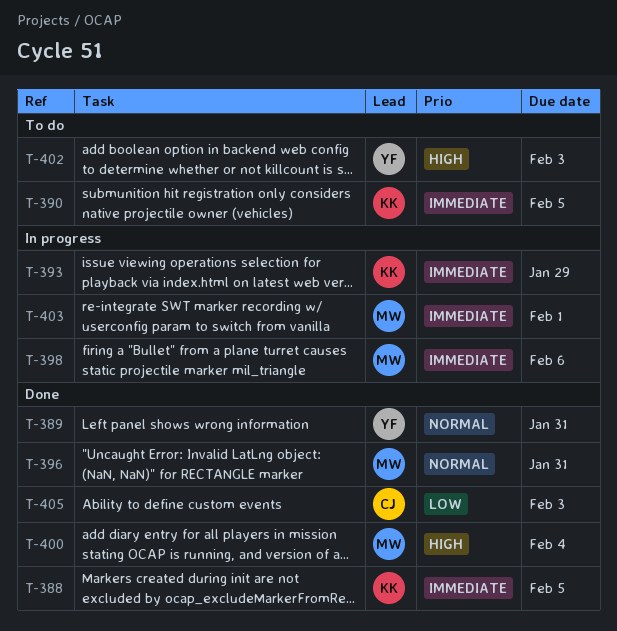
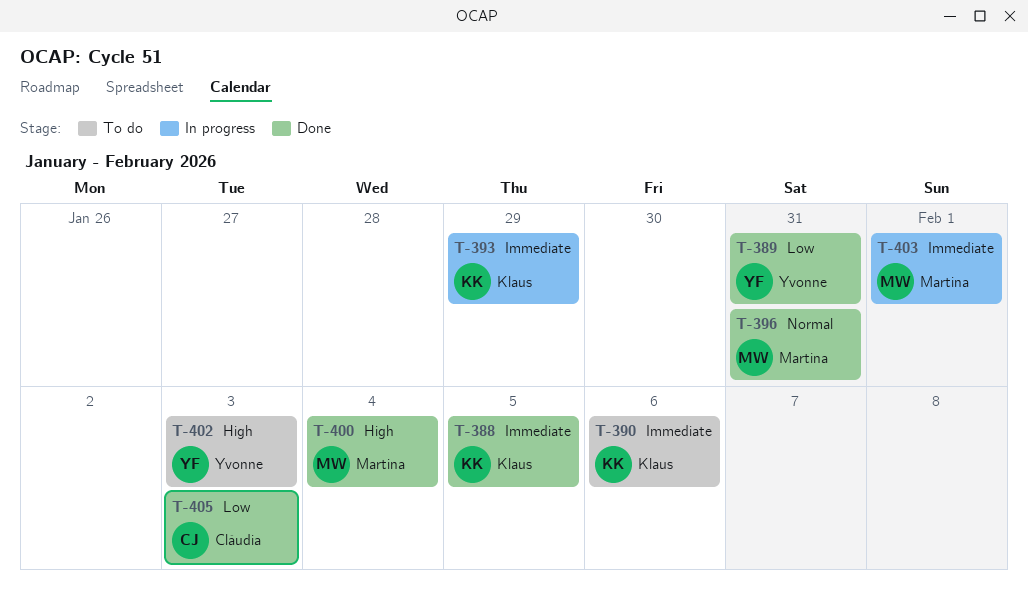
T-389, priority: Normal -> Low
T-390, due: Feb 5 -> Feb 6
T-398: present -> none

